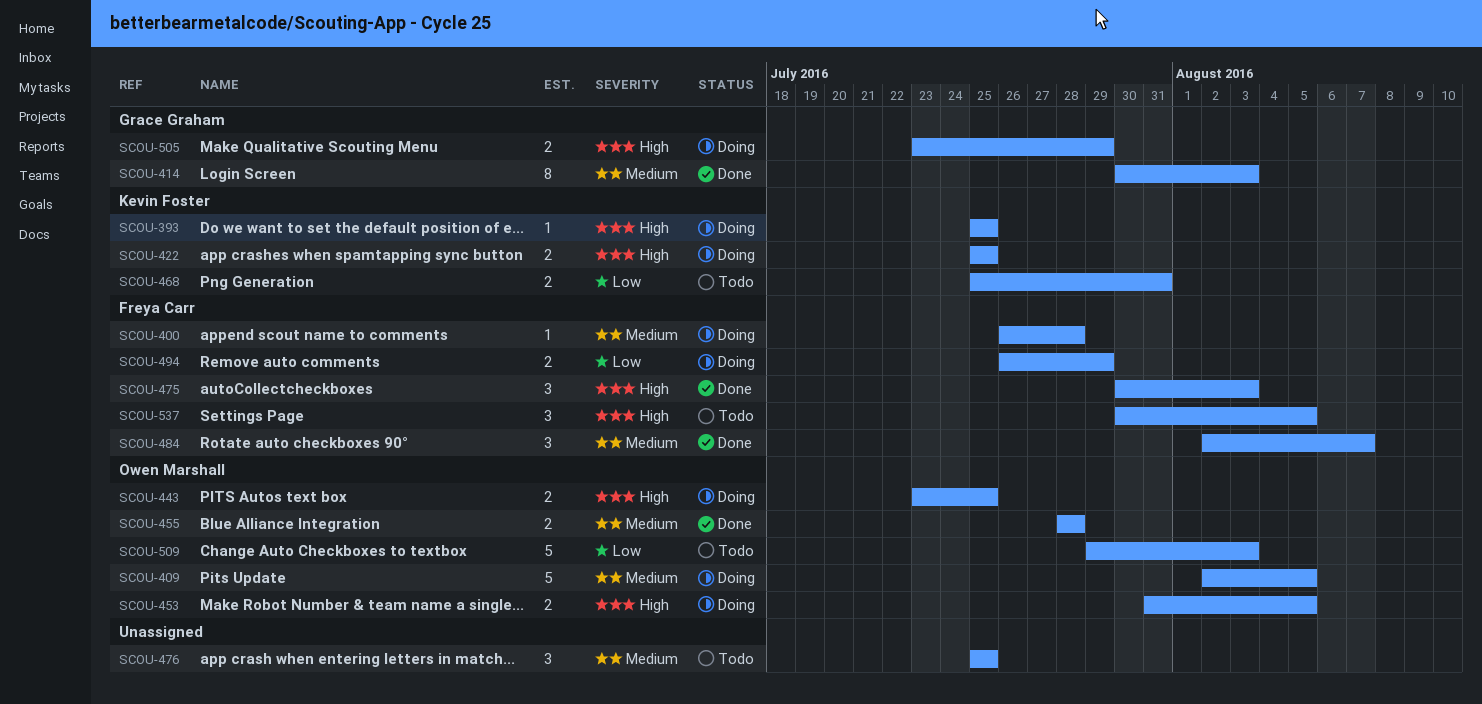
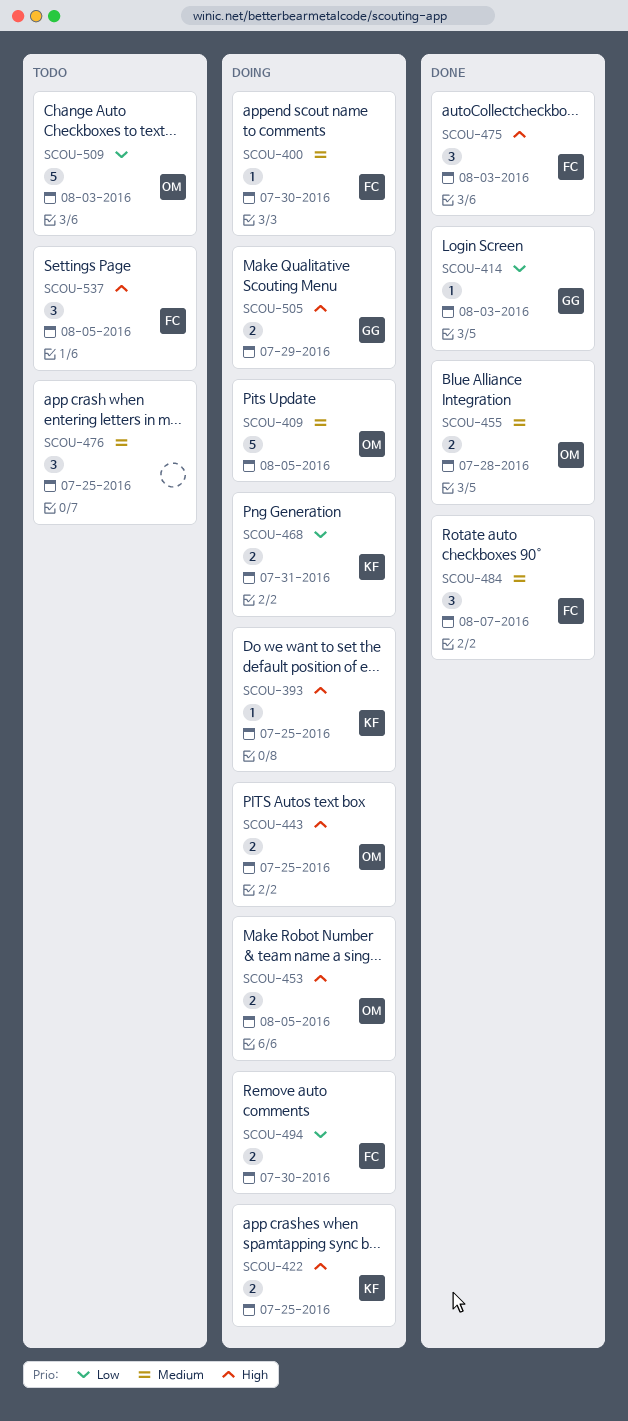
SCOU-400, due: Jul 28 -> Jul 30
SCOU-414, priority: Medium -> Low
SCOU-414, estimate: 8 -> 1
SCOU-468, status: Todo -> Doing
SCOU-494, due: Jul 29 -> Jul 30

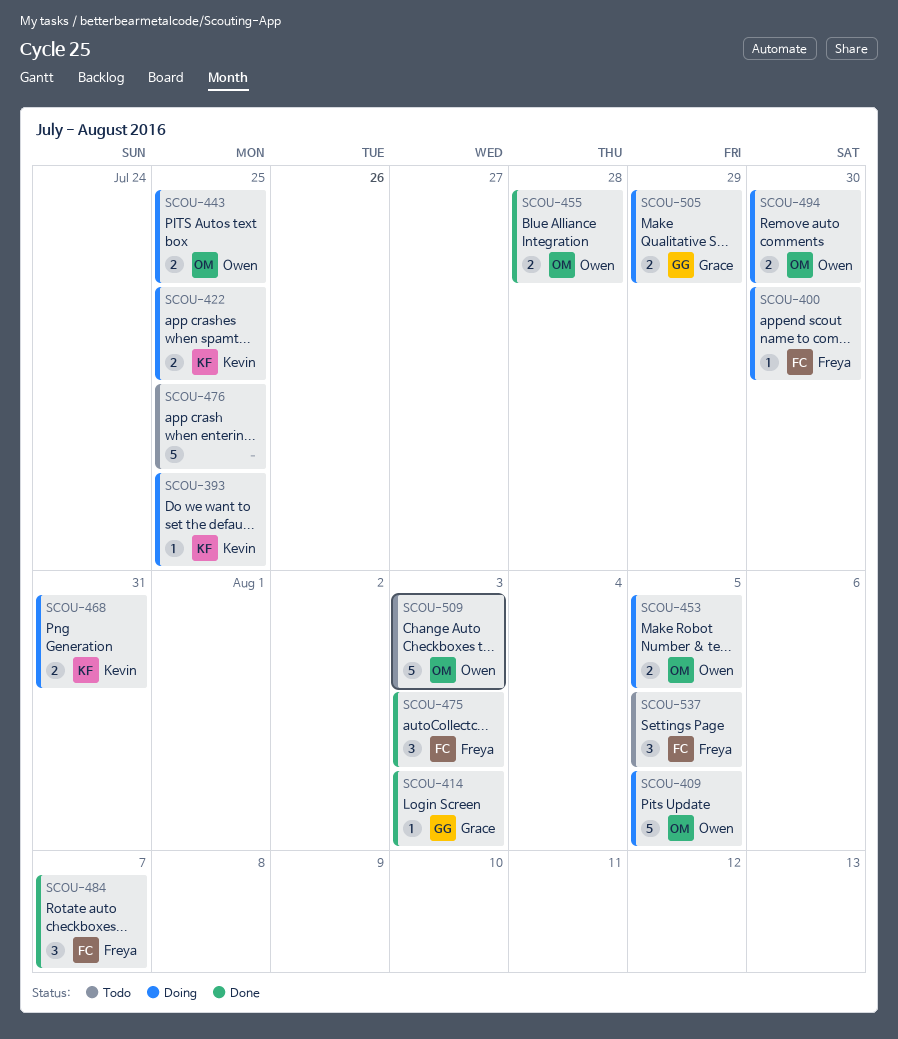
SCOU-476, estimate: 3 -> 5
SCOU-494, owner: Freya -> Owen

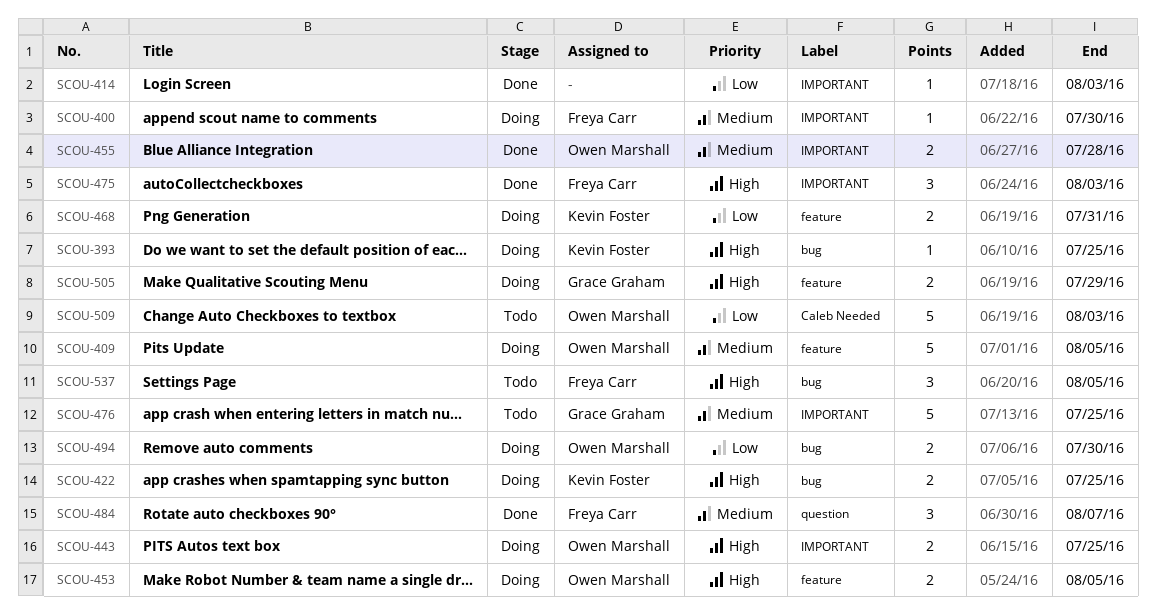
SCOU-414, owner: Grace Graham -> none
SCOU-476, owner: none -> Grace Graham

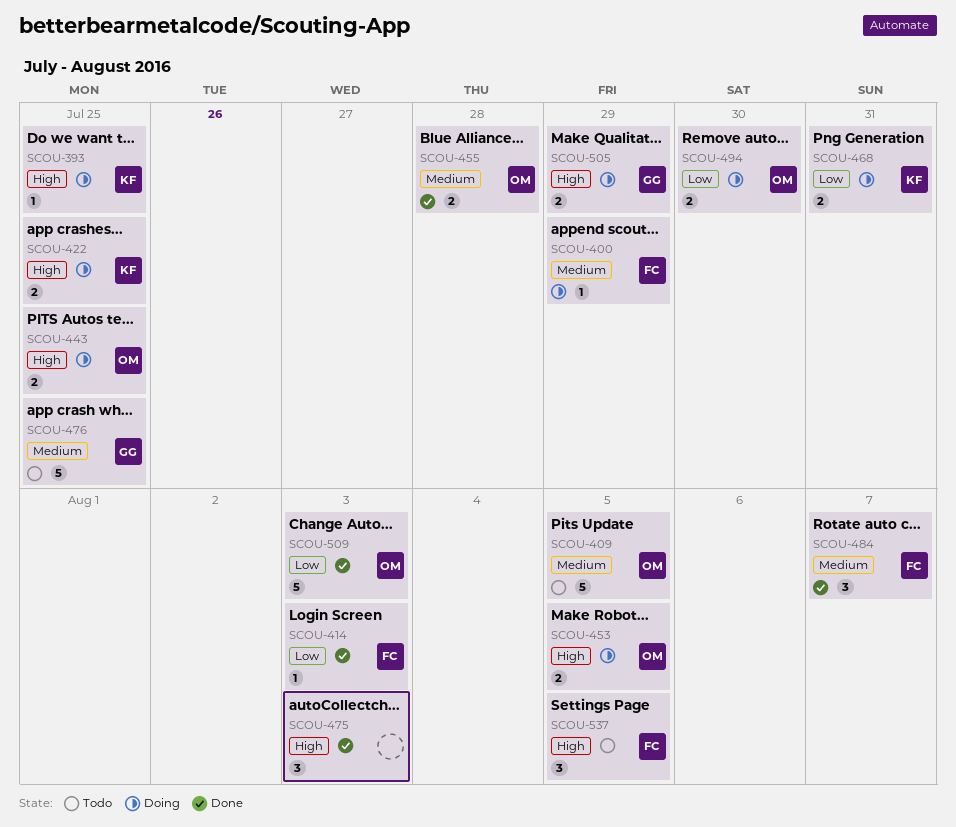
SCOU-400, due: Jul 30 -> Jul 29
SCOU-409, status: Doing -> Todo
SCOU-414, owner: none -> Freya Carr
SCOU-475, owner: Freya Carr -> none
SCOU-509, status: Todo -> Done

